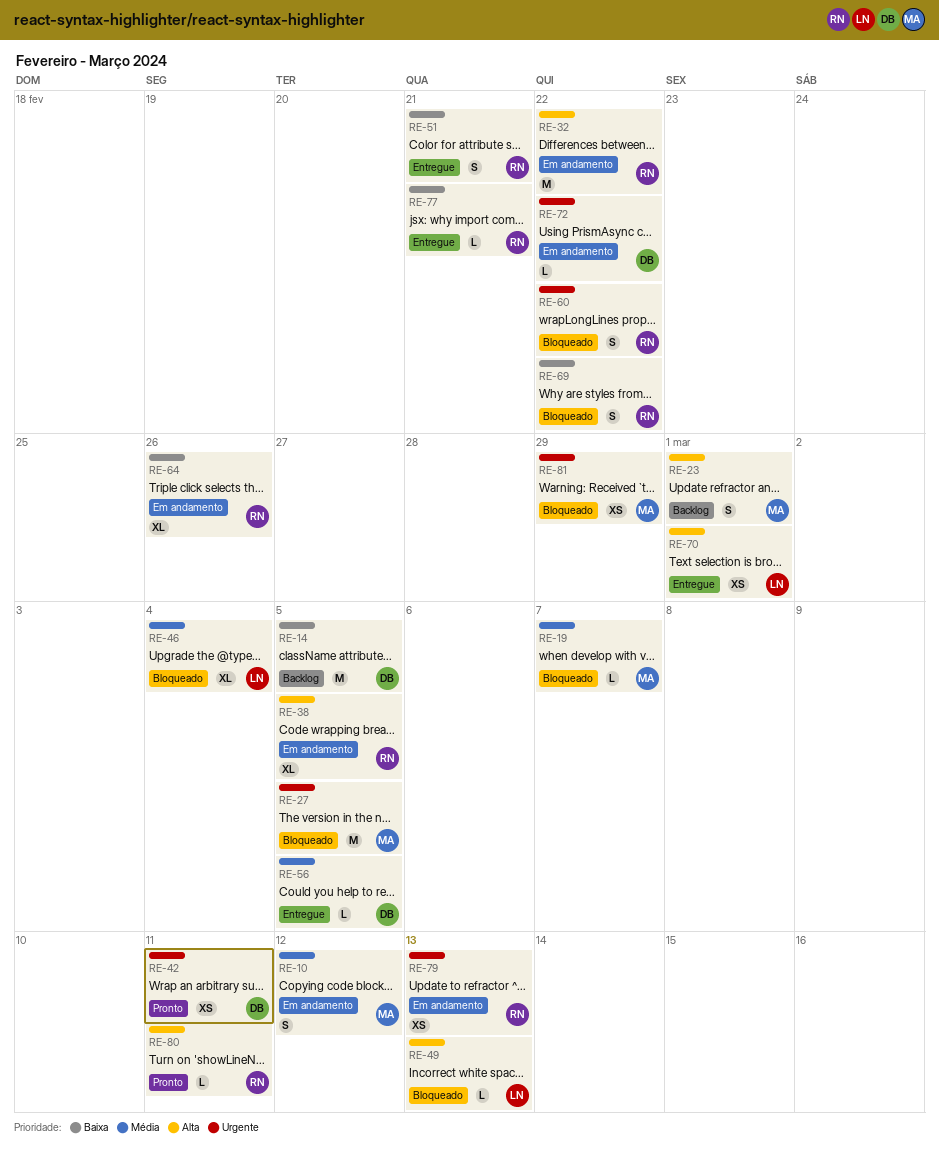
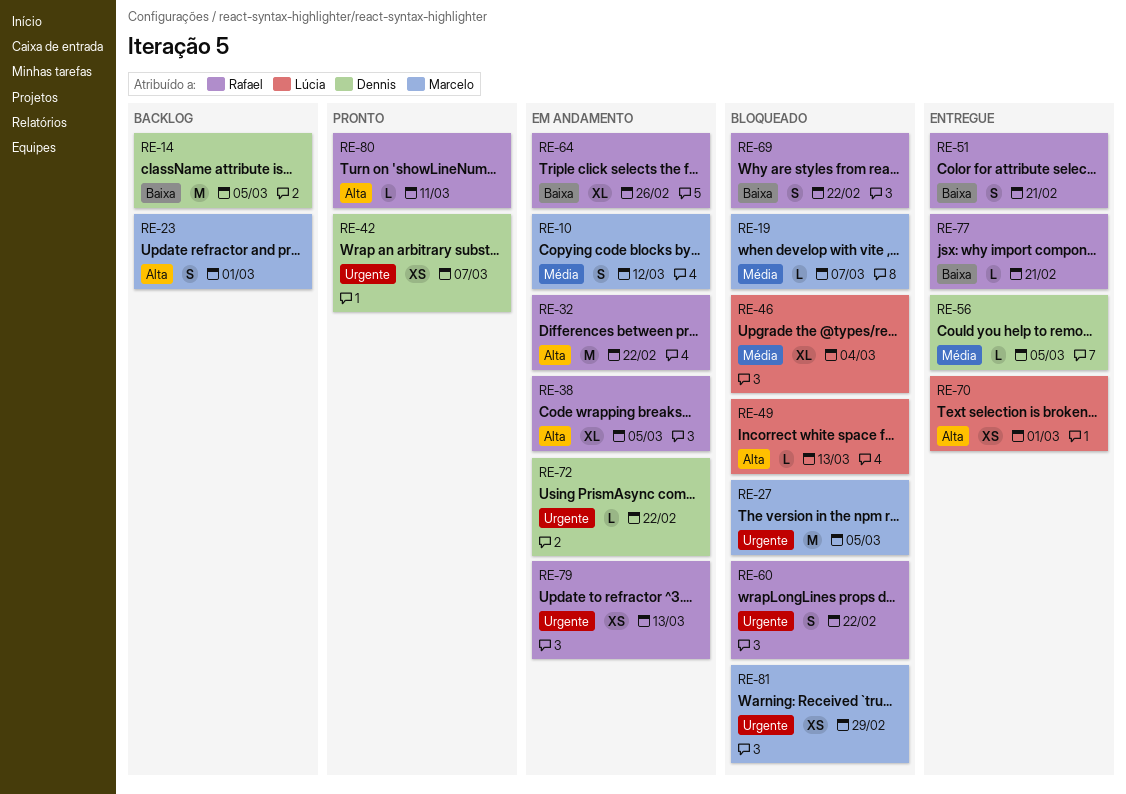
RE-42, due: Mar 11 -> Mar 7

